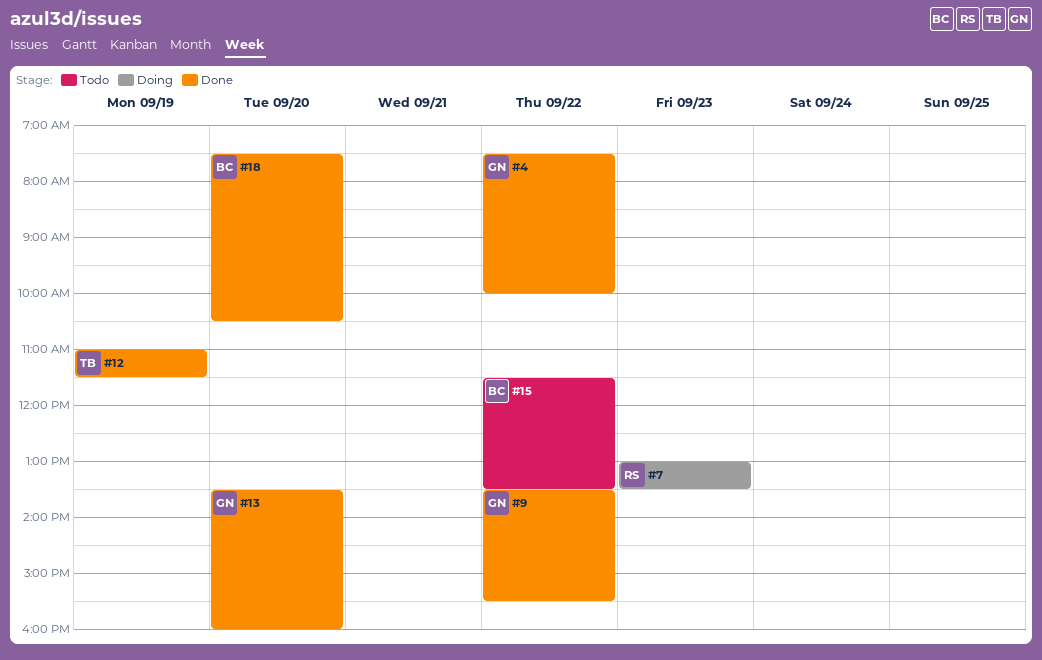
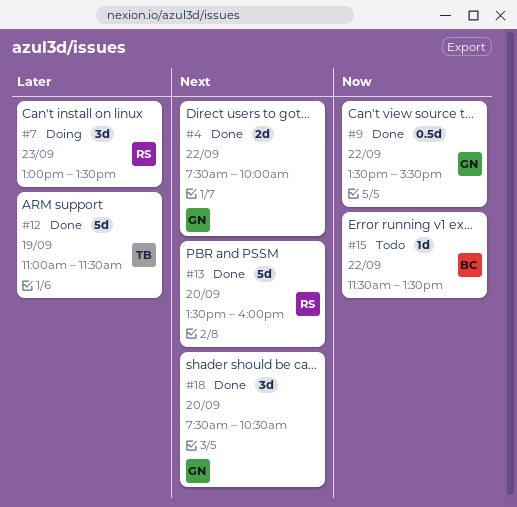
#13, owner: GN -> RS
#18, owner: BC -> GN

